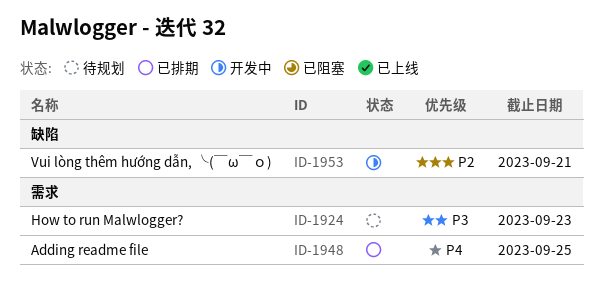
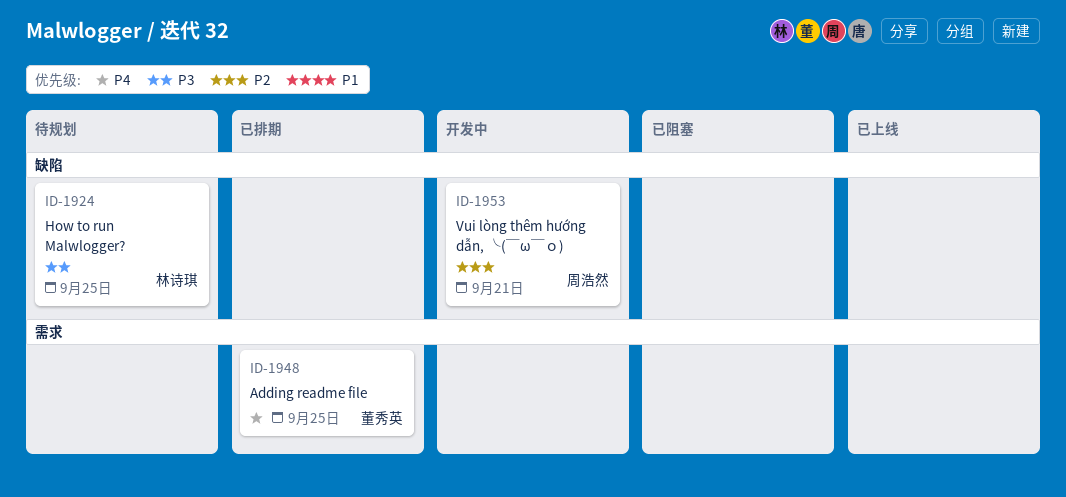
ID-1924, label: 需求 -> 缺陷
ID-1924, due: Sep 23 -> Sep 25

